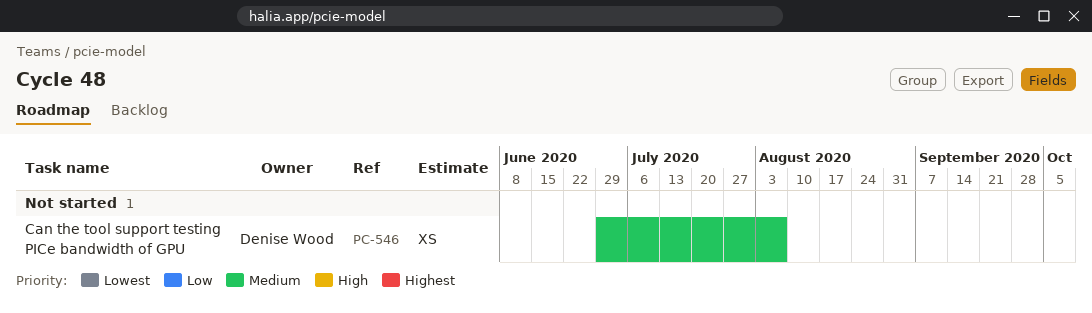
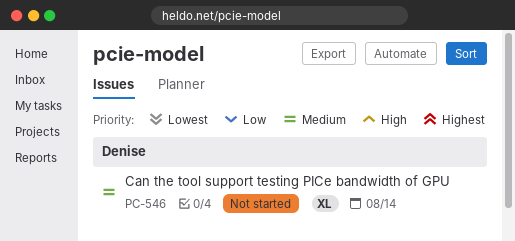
PC-546, estimate: XS -> XL
PC-546, due: Aug 7 -> Aug 14

